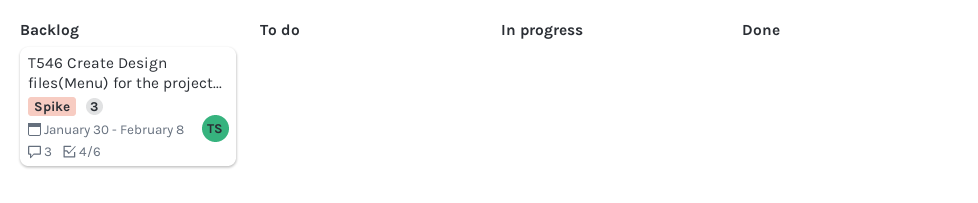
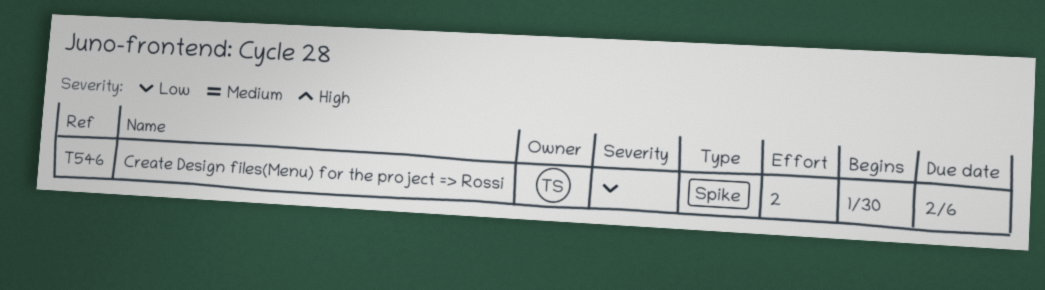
T546, estimate: 3 -> 2
T546, due: Feb 8 -> Feb 6

